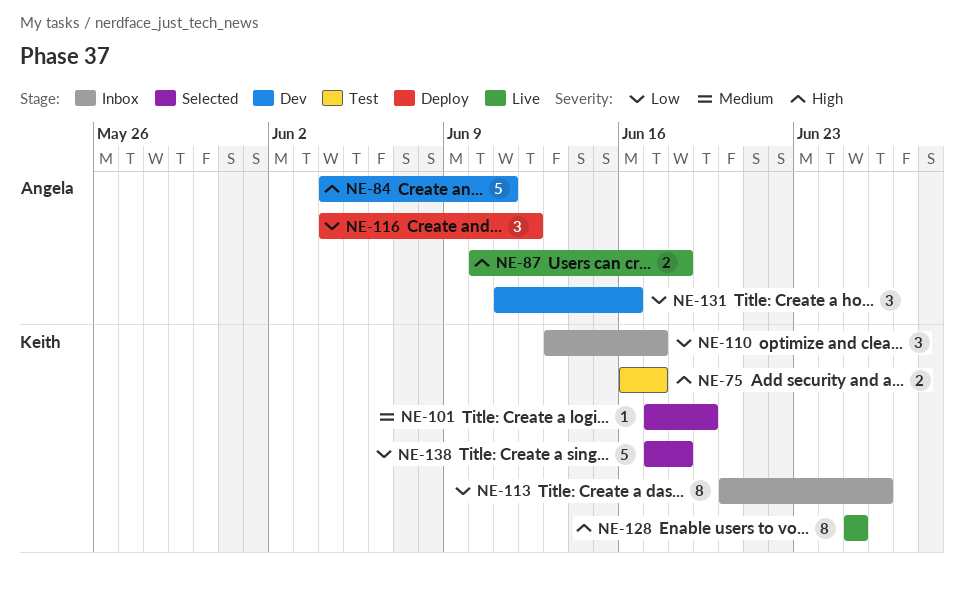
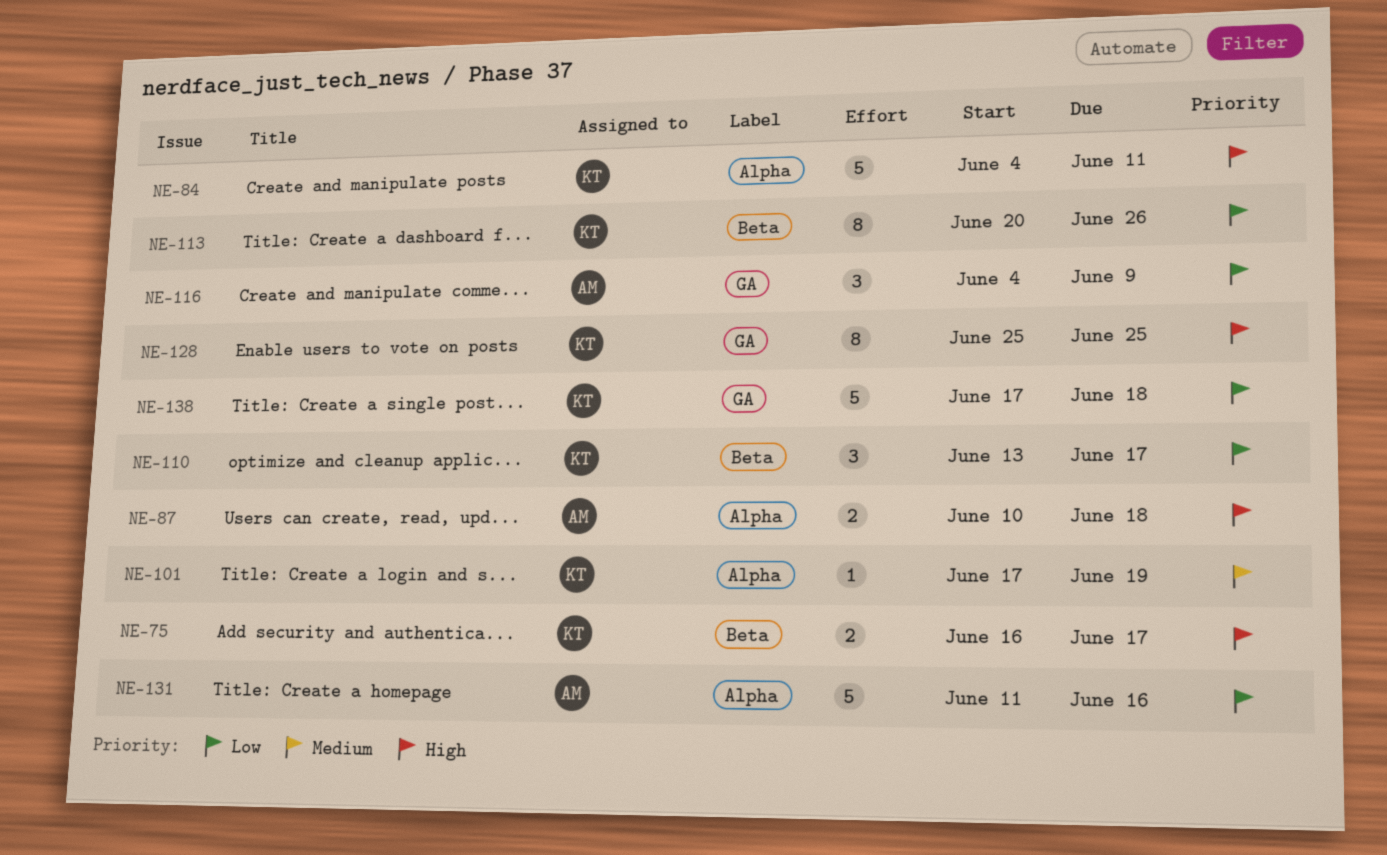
NE-84, owner: Angela -> Keith
NE-116, due: Jun 12 -> Jun 9
NE-131, estimate: 3 -> 5

